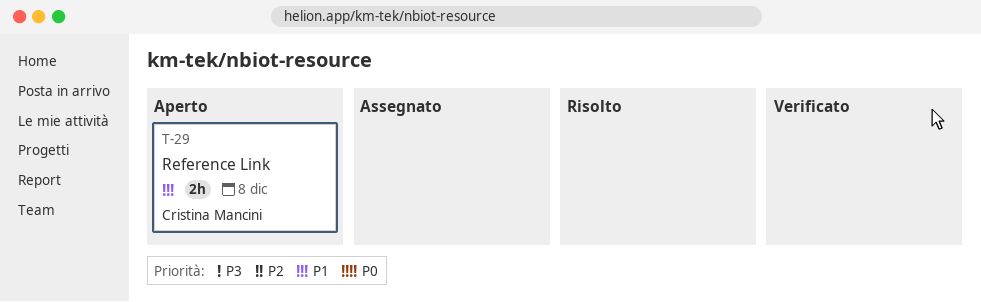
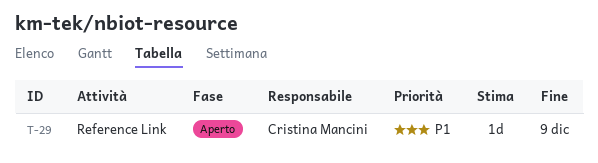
T-29, estimate: 2h -> 1d
T-29, due: Dec 8 -> Dec 9

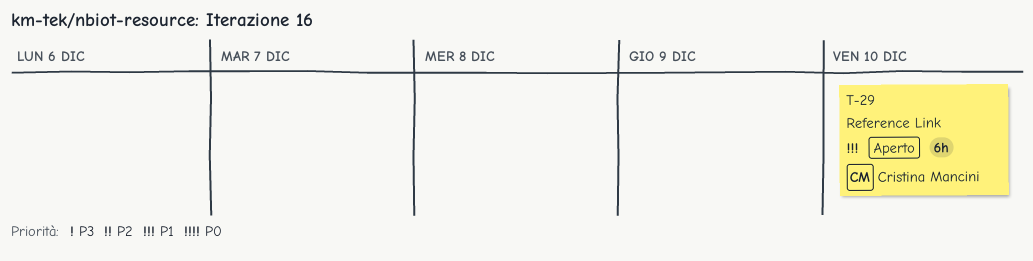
T-29, estimate: 1d -> 6h
T-29, due: Dec 9 -> Dec 10

